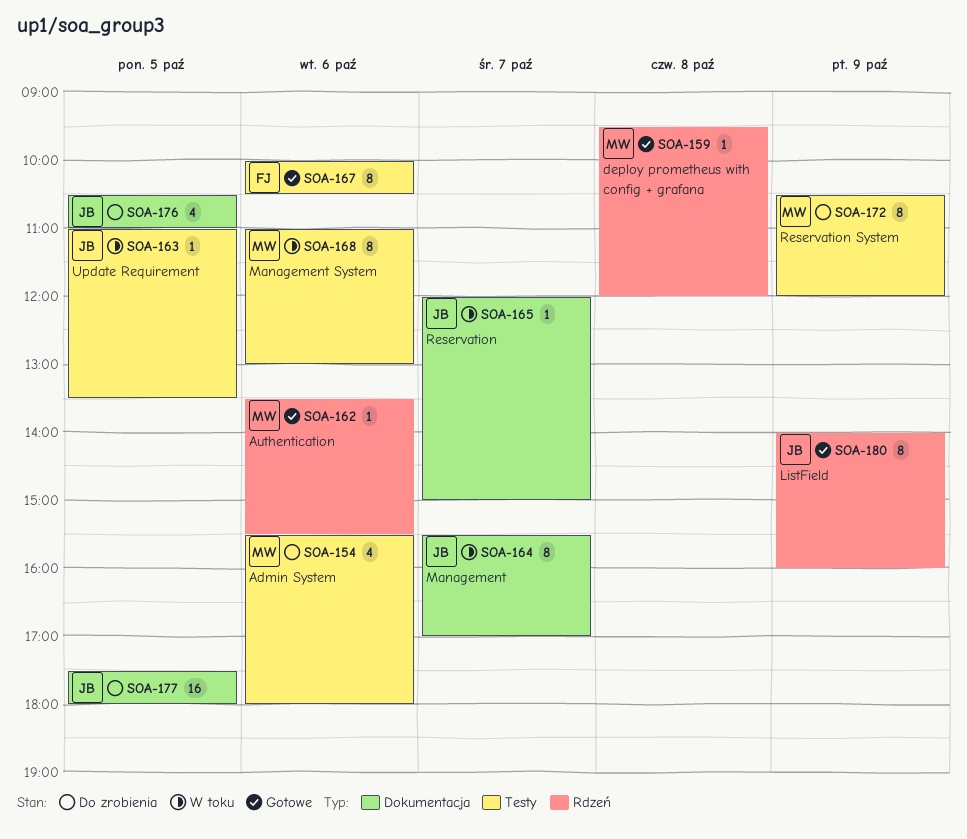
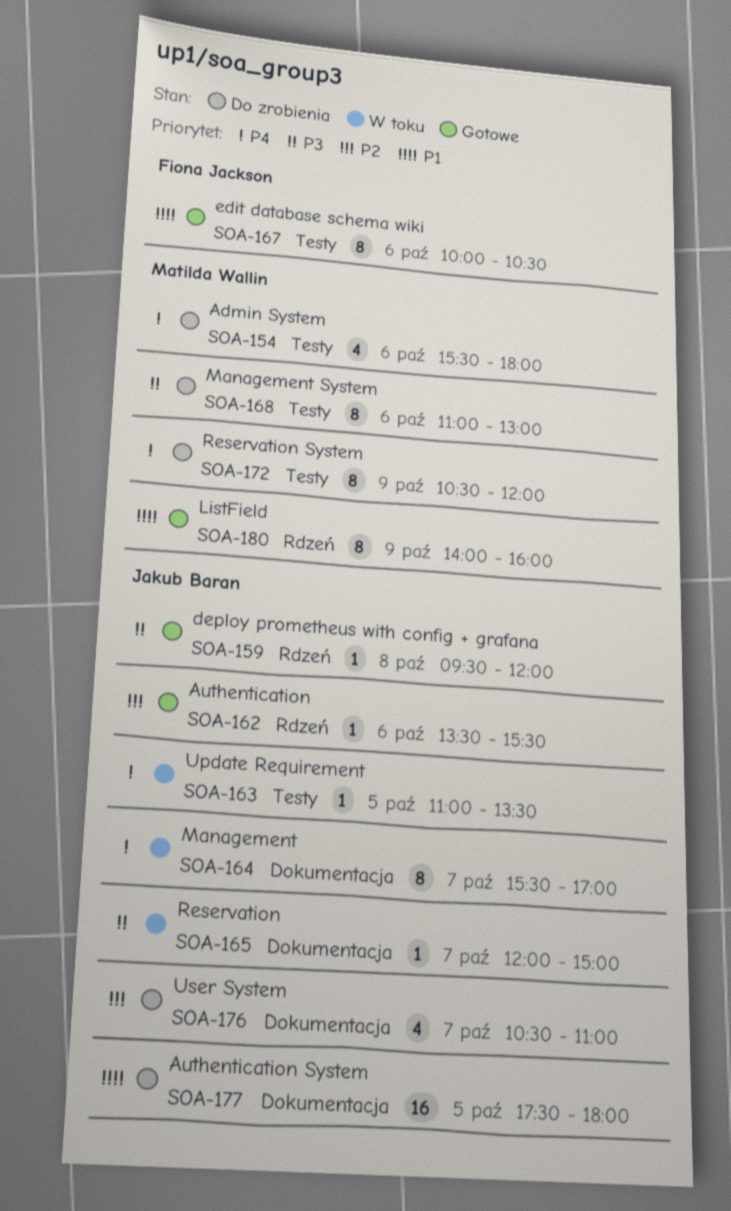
SOA-159, owner: Matilda Wallin -> Jakub Baran
SOA-162, owner: Matilda Wallin -> Jakub Baran
SOA-168, status: W toku -> Do zrobienia
SOA-176, day: Oct 5 -> Oct 7
SOA-180, owner: Jakub Baran -> Matilda Wallin

